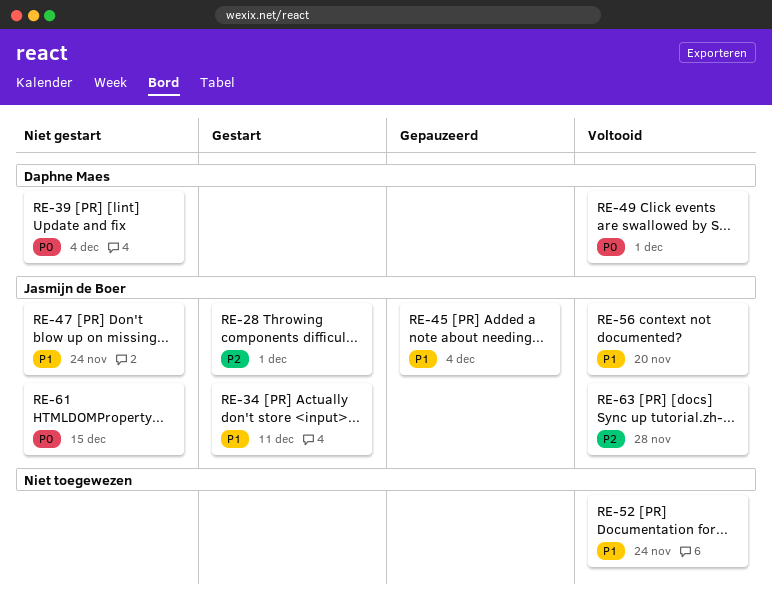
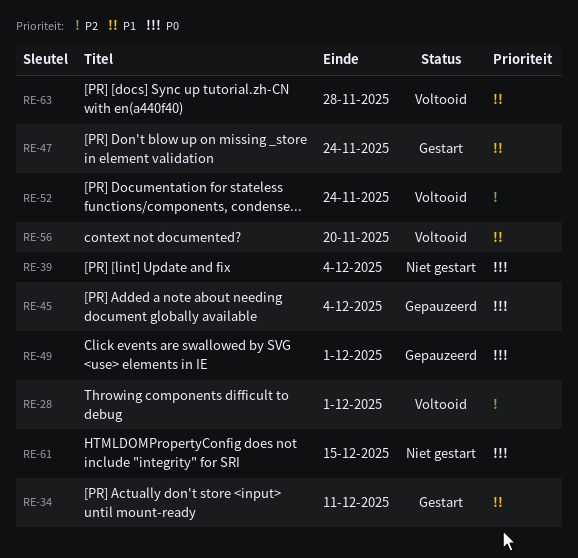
RE-28, status: Gestart -> Voltooid
RE-45, priority: P1 -> P0
RE-47, status: Niet gestart -> Gestart
RE-49, status: Voltooid -> Gepauzeerd
RE-52, priority: P1 -> P2
RE-63, priority: P2 -> P1

